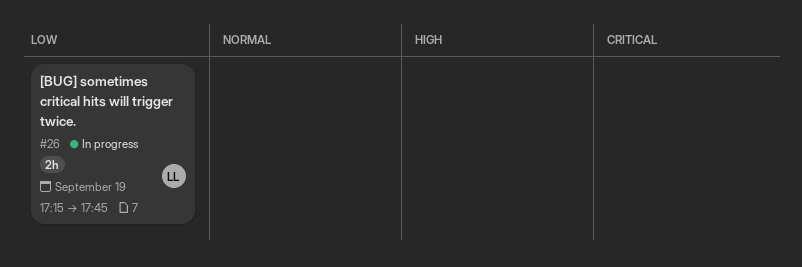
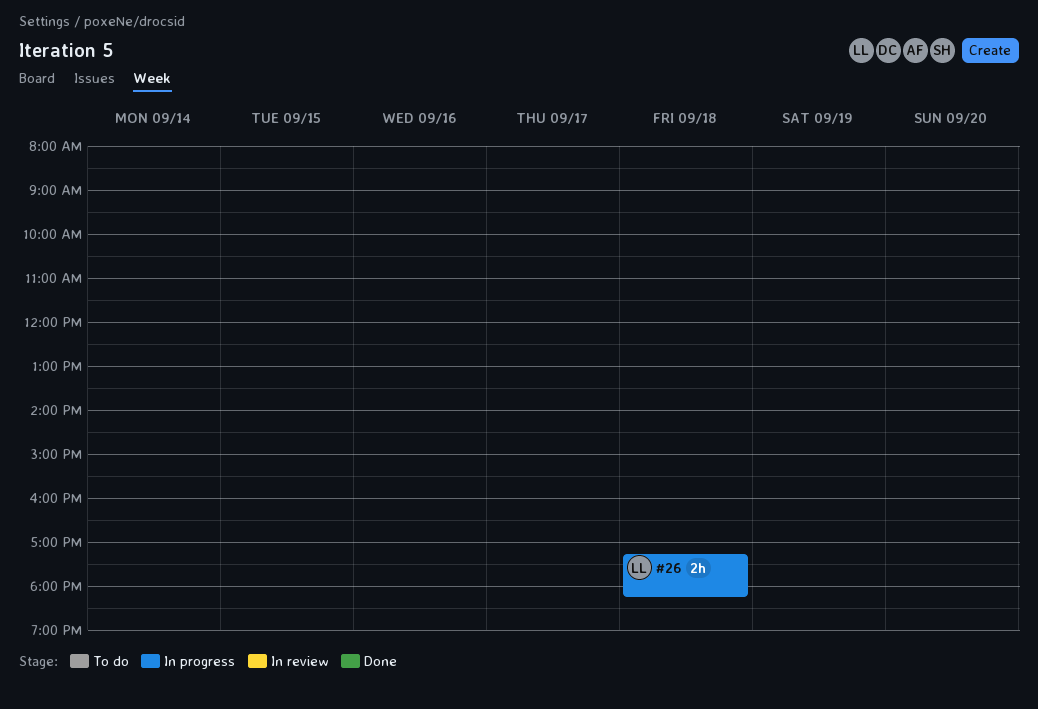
#26, day: Sep 19 -> Sep 18
#26, ends: 17:45 -> 18:15

